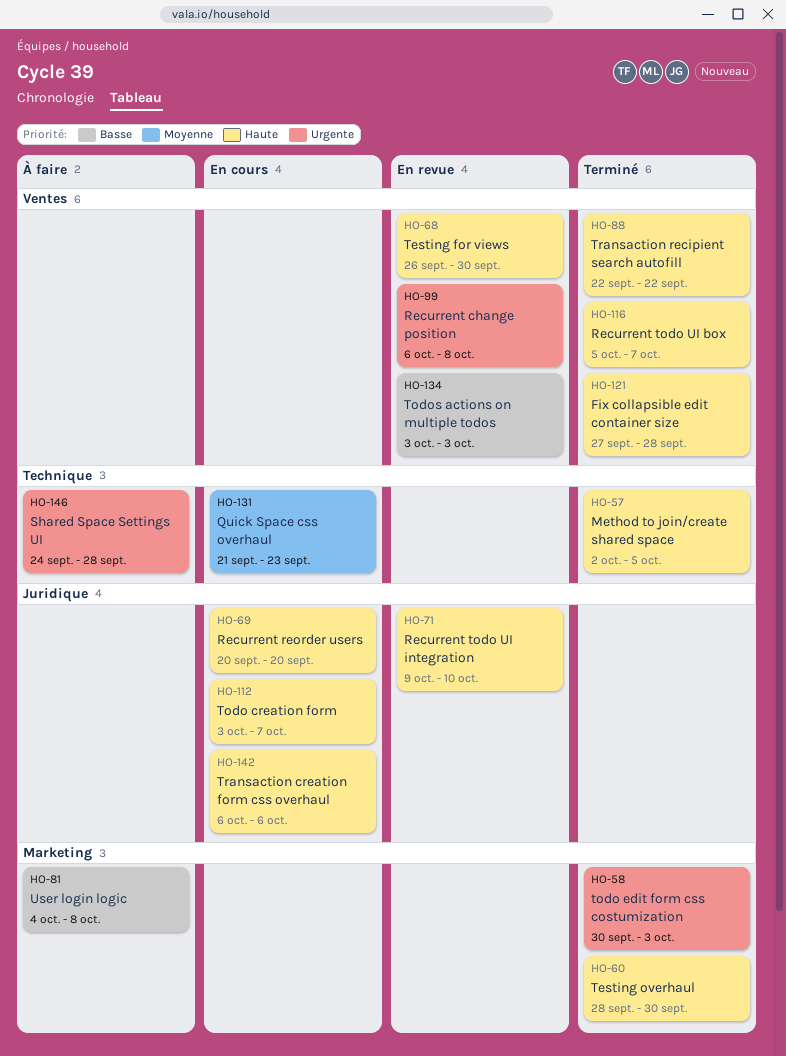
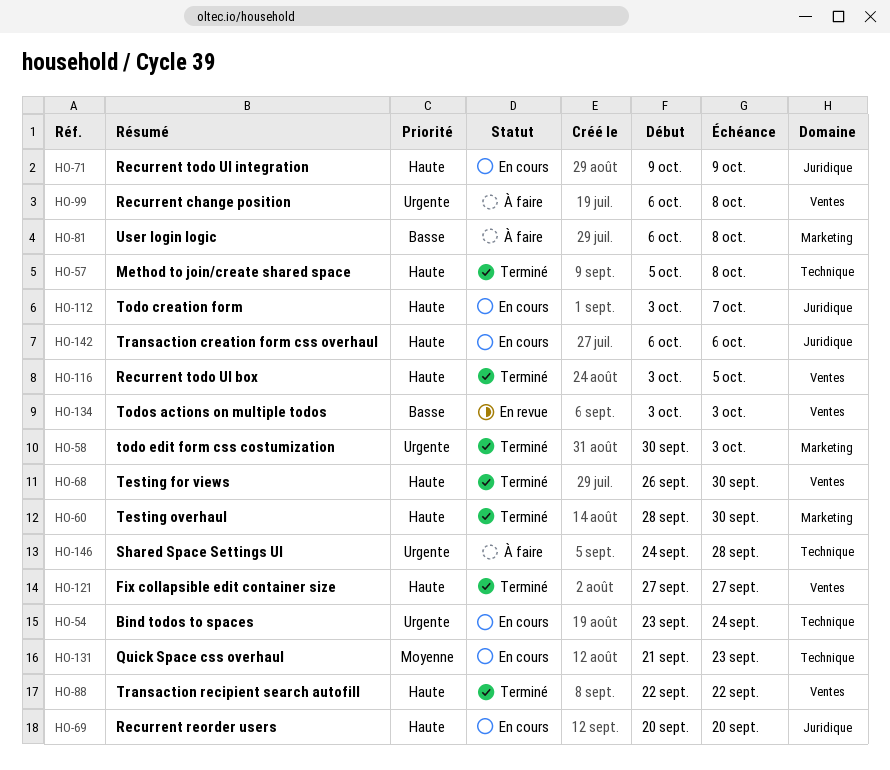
HO-54: none -> present
HO-57, start: Oct 2 -> Oct 5
HO-57, due: Oct 5 -> Oct 8
HO-68, status: En revue -> Terminé
HO-71, status: En revue -> En cours
HO-71, due: Oct 10 -> Oct 9
HO-81, start: Oct 4 -> Oct 6
HO-99, status: En revue -> À faire
HO-116, start: Oct 5 -> Oct 3
HO-116, due: Oct 7 -> Oct 5
HO-121, due: Sep 28 -> Sep 27

